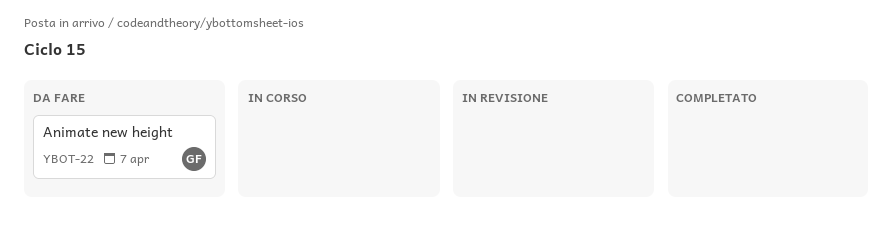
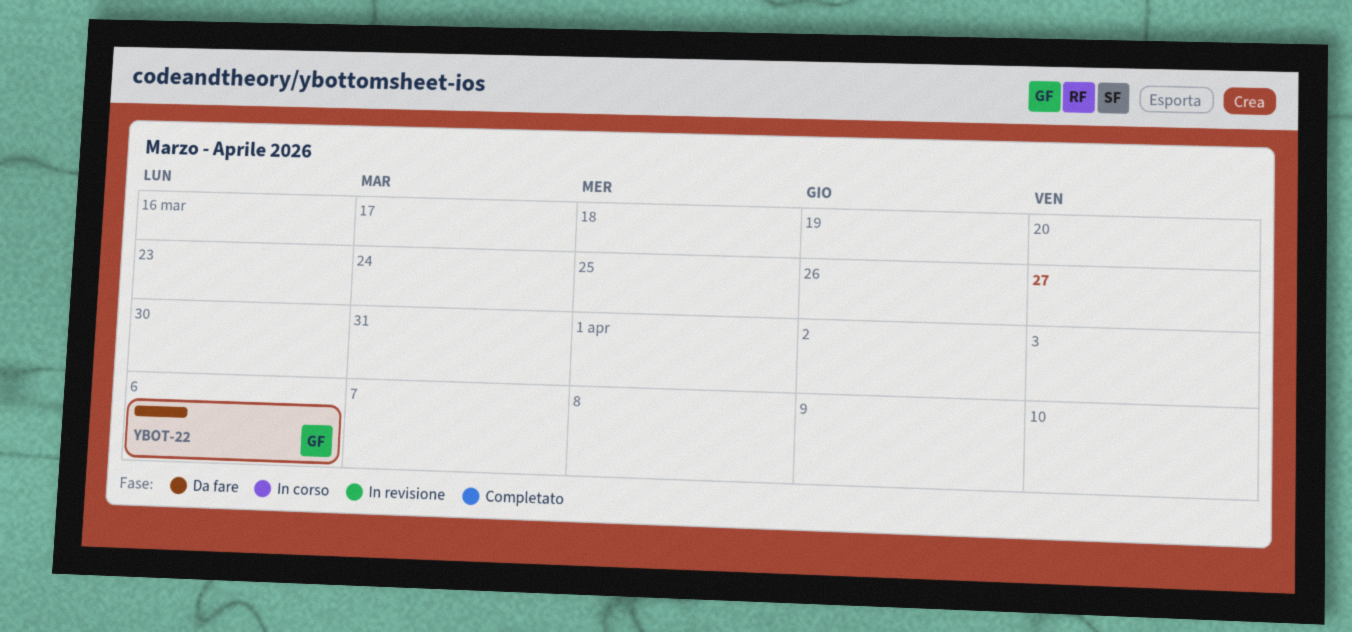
YBOT-22, due: Apr 7 -> Apr 6

